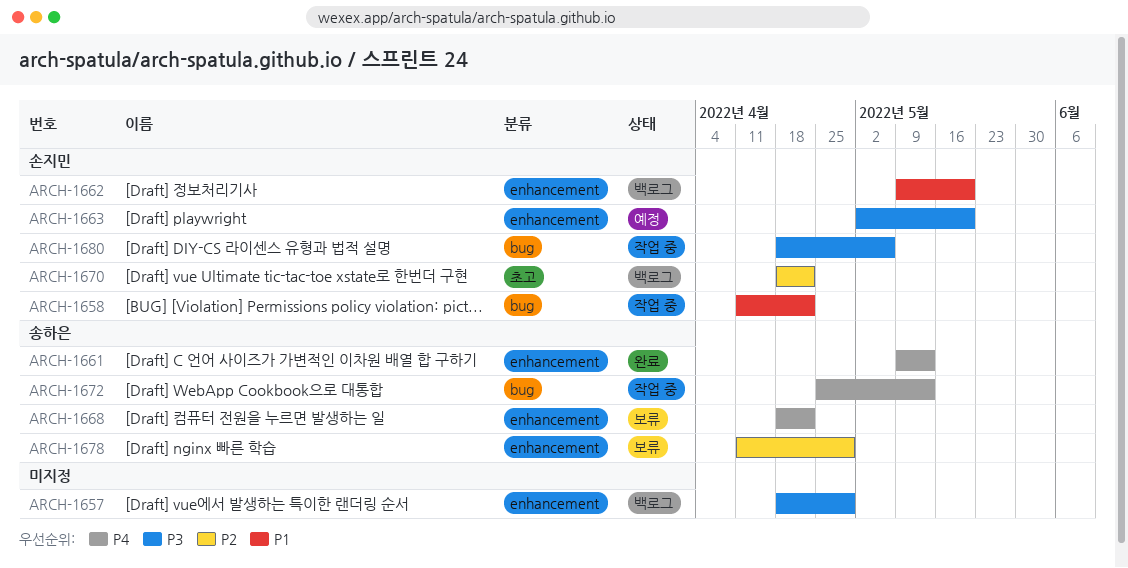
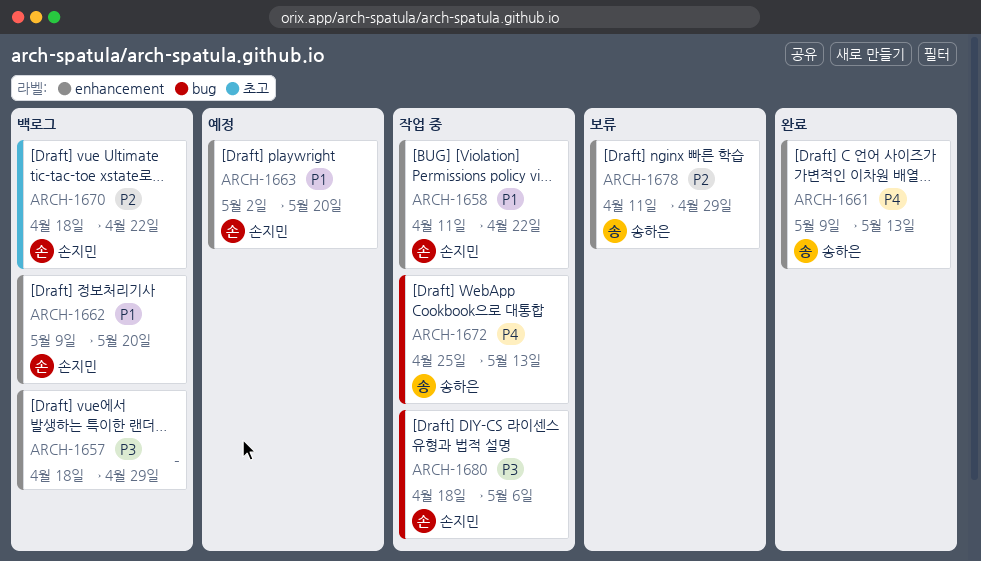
ARCH-1658, label: bug -> enhancement
ARCH-1663, priority: P3 -> P1
ARCH-1668: present -> none

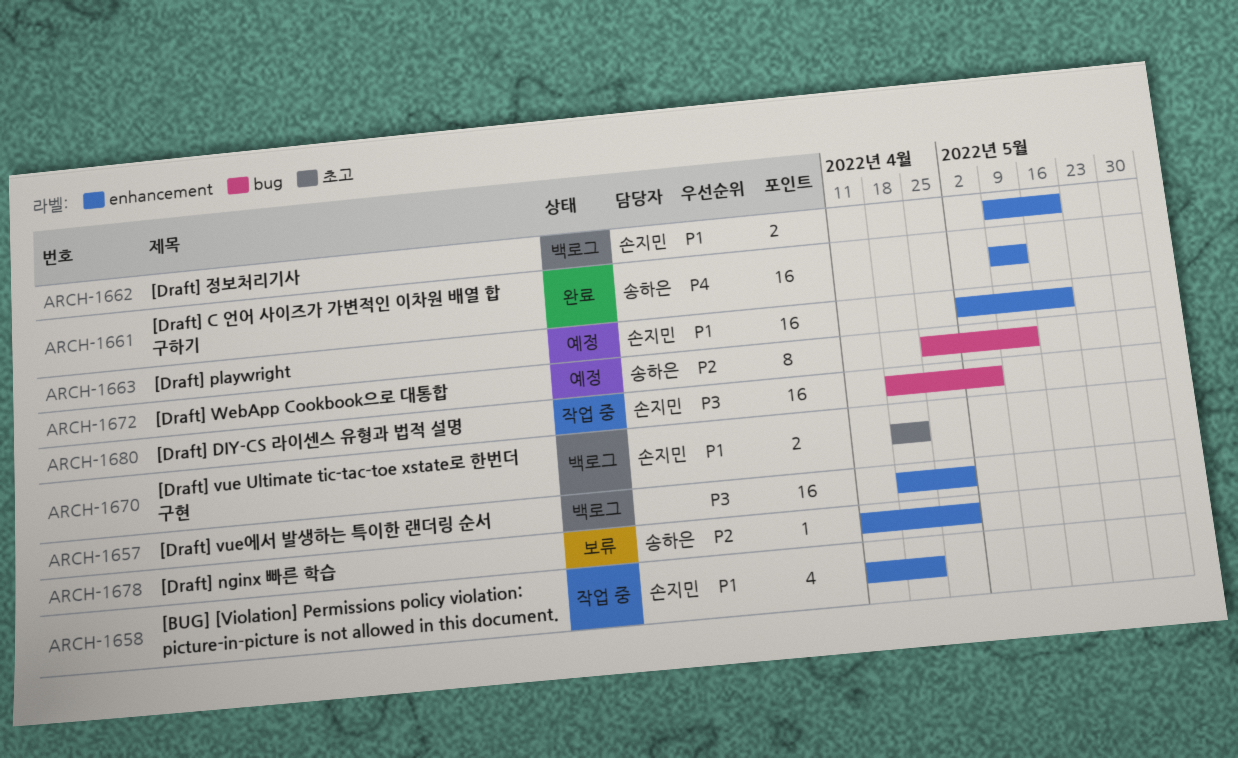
ARCH-1670, priority: P2 -> P1
ARCH-1672, status: 작업 중 -> 예정
ARCH-1672, priority: P4 -> P2

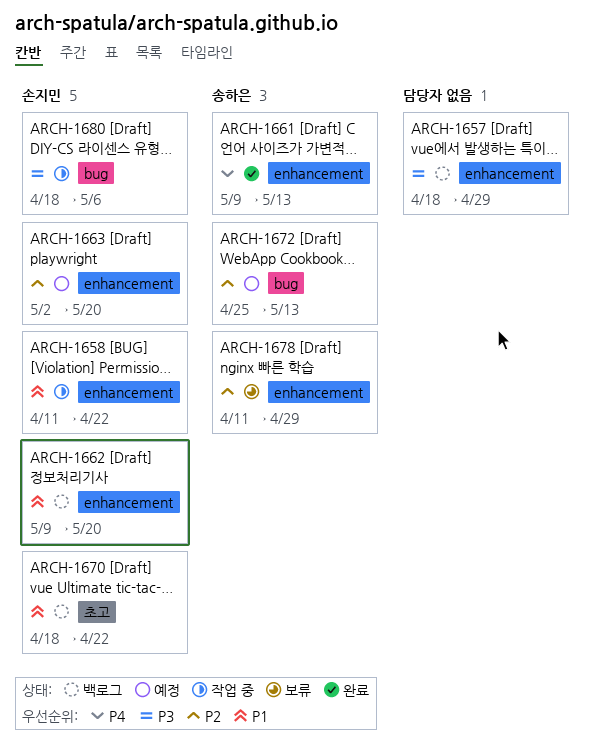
ARCH-1663, priority: P1 -> P2

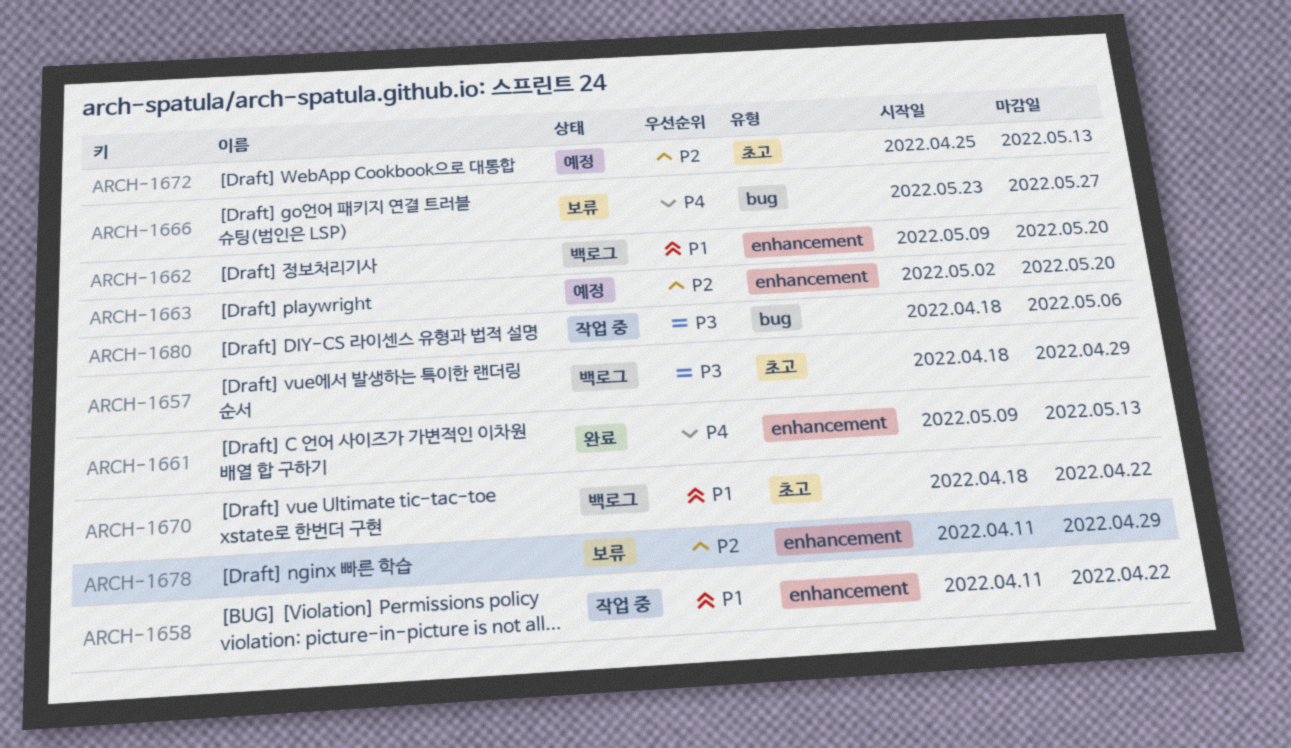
ARCH-1657, label: enhancement -> 초고
ARCH-1666: none -> present
ARCH-1672, label: bug -> 초고

